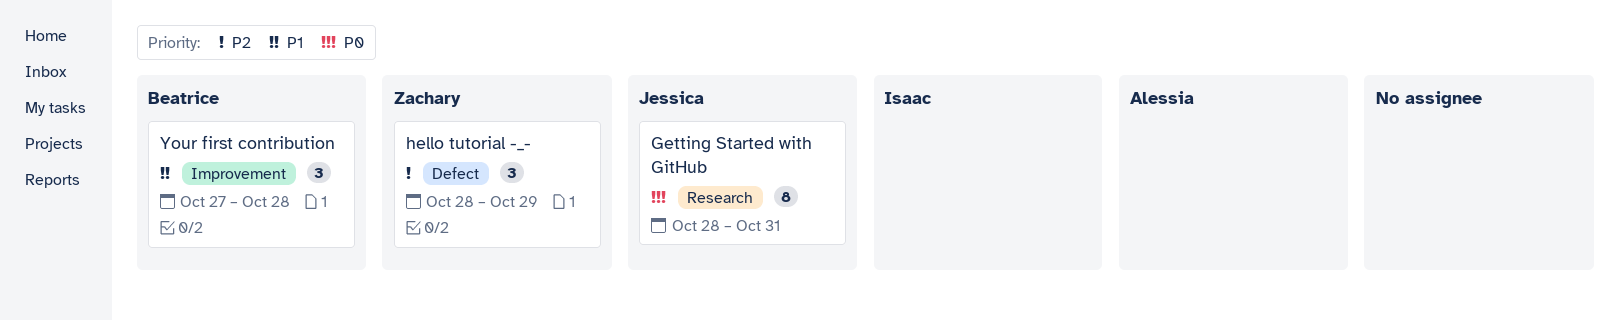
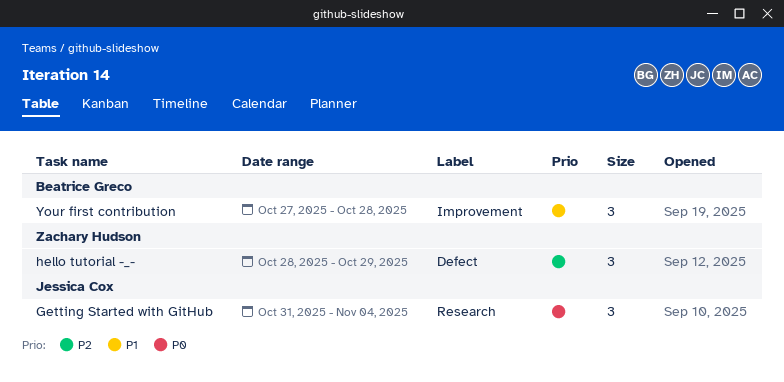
Getting Started with GitHub, estimate: 8 -> 3
Getting Started with GitHub, start: Oct 28 -> Oct 31
Getting Started with GitHub, due: Oct 31 -> Nov 4

